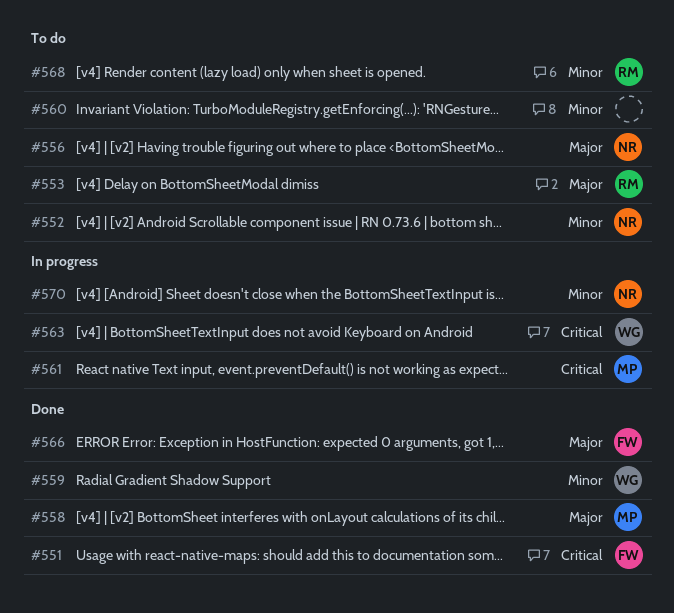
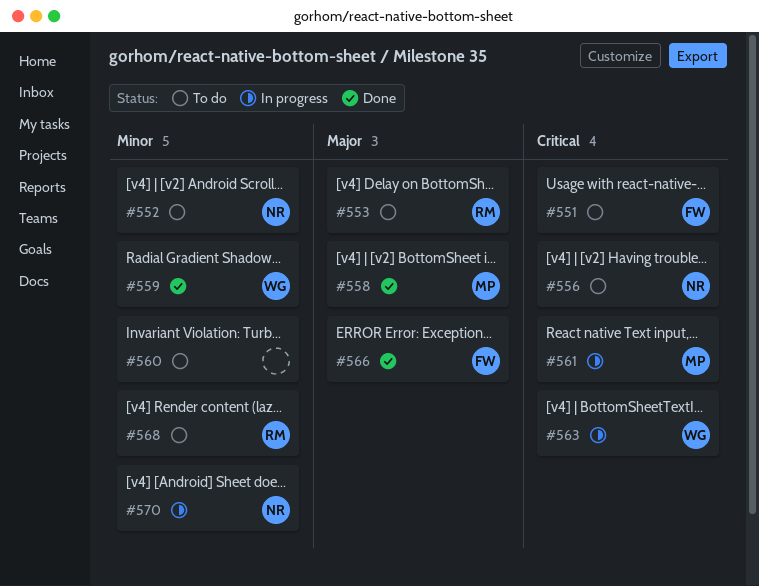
#551, status: Done -> To do
#556, priority: Major -> Critical

